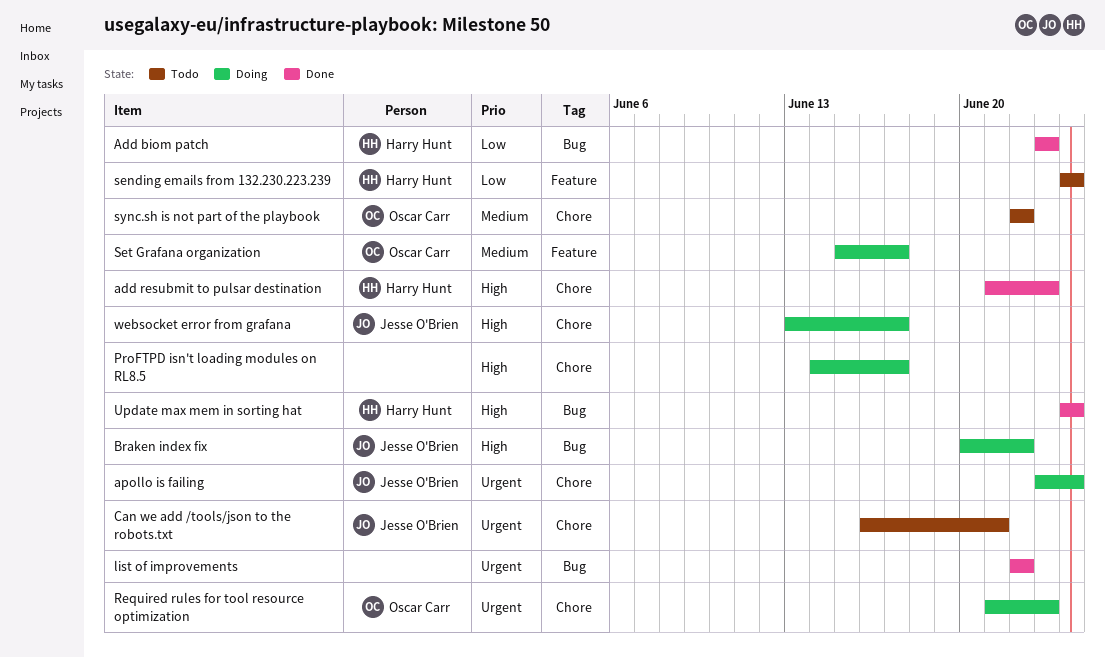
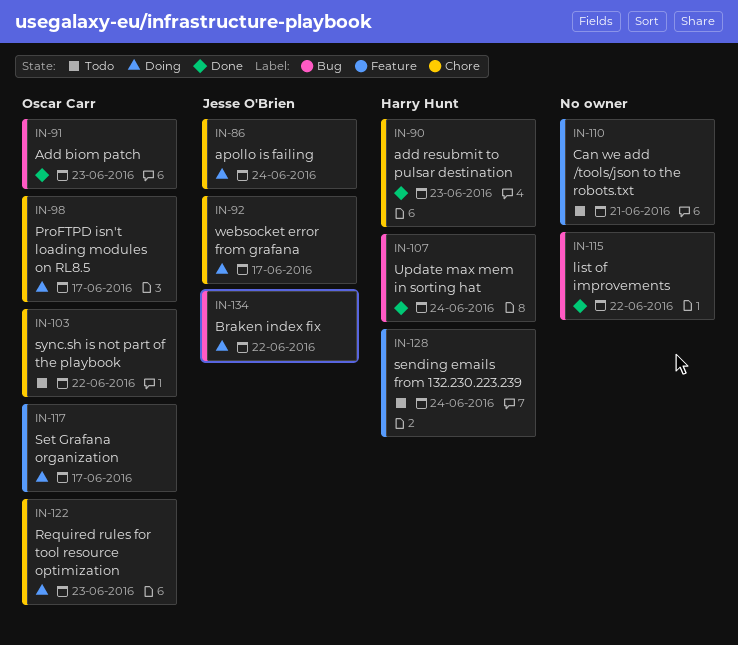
Add biom patch, owner: Harry Hunt -> Oscar Carr
Can we add /tools/json to the robots.txt, owner: Jesse O'Brien -> none
Can we add /tools/json to the robots.txt, label: Chore -> Feature
ProFTPD isn't loading modules on RL8.5, owner: none -> Oscar Carr

